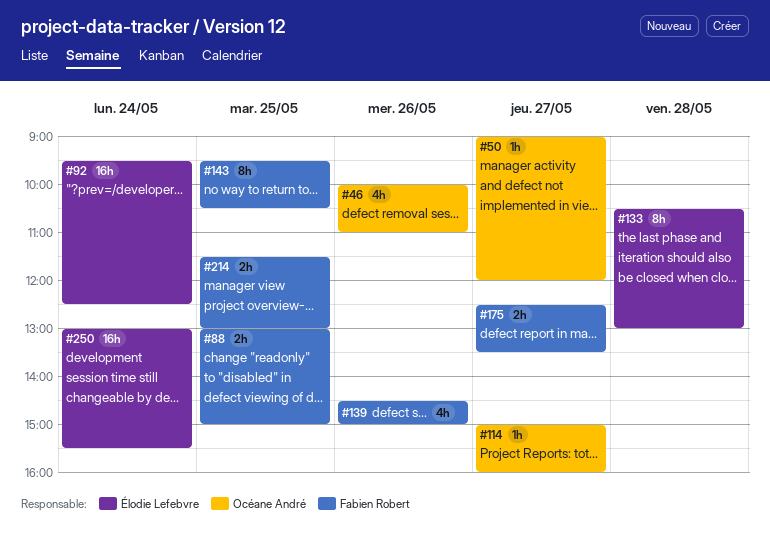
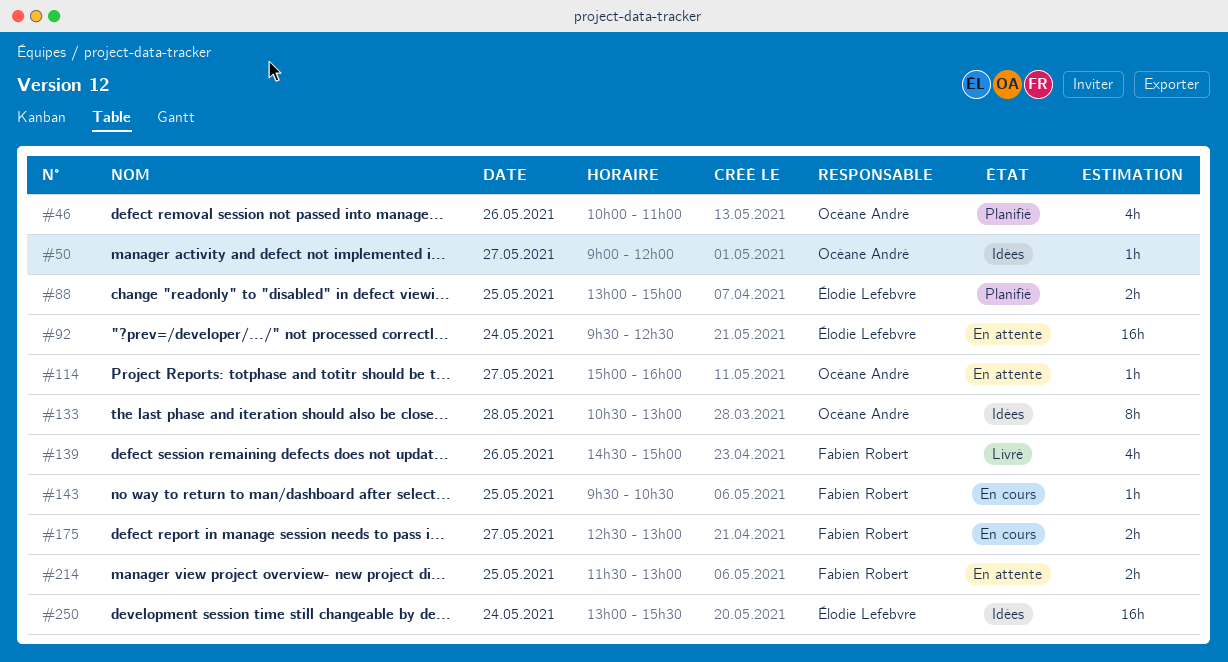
#88, owner: Fabien Robert -> Élodie Lefebvre
#133, owner: Élodie Lefebvre -> Océane André
#143, estimate: 8h -> 1h
#175, ends: 13:30 -> 13:00

